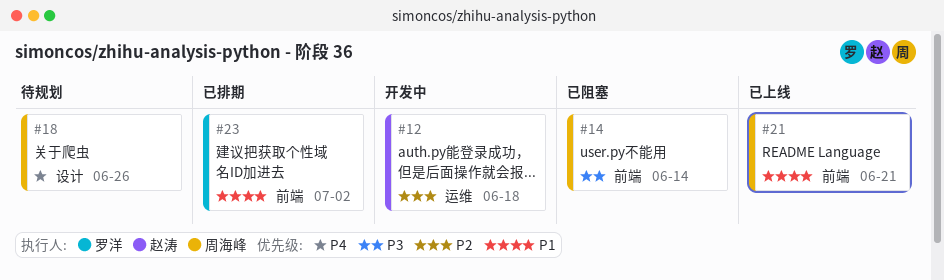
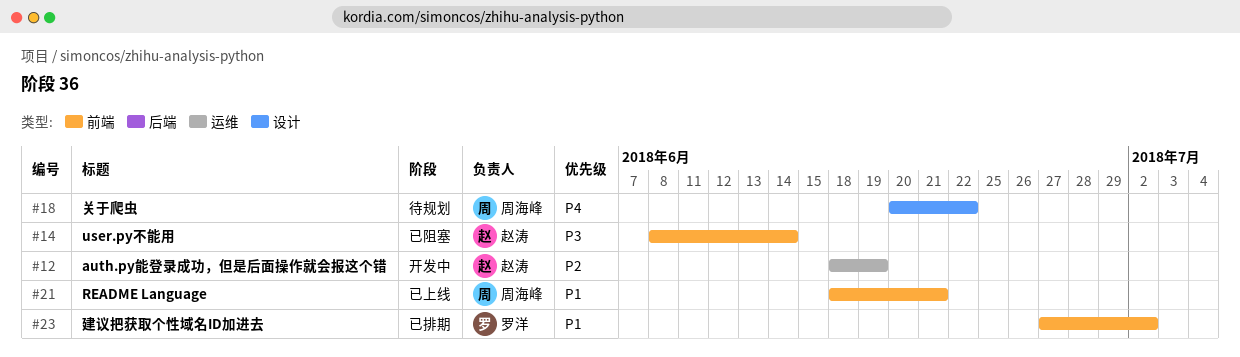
#12, due: Jun 18 -> Jun 19
#14, owner: 周海峰 -> 赵涛
#18, due: Jun 26 -> Jun 22

